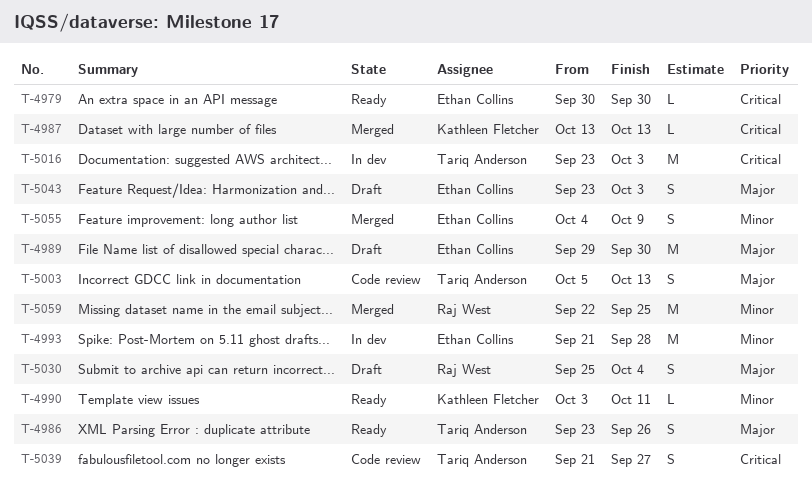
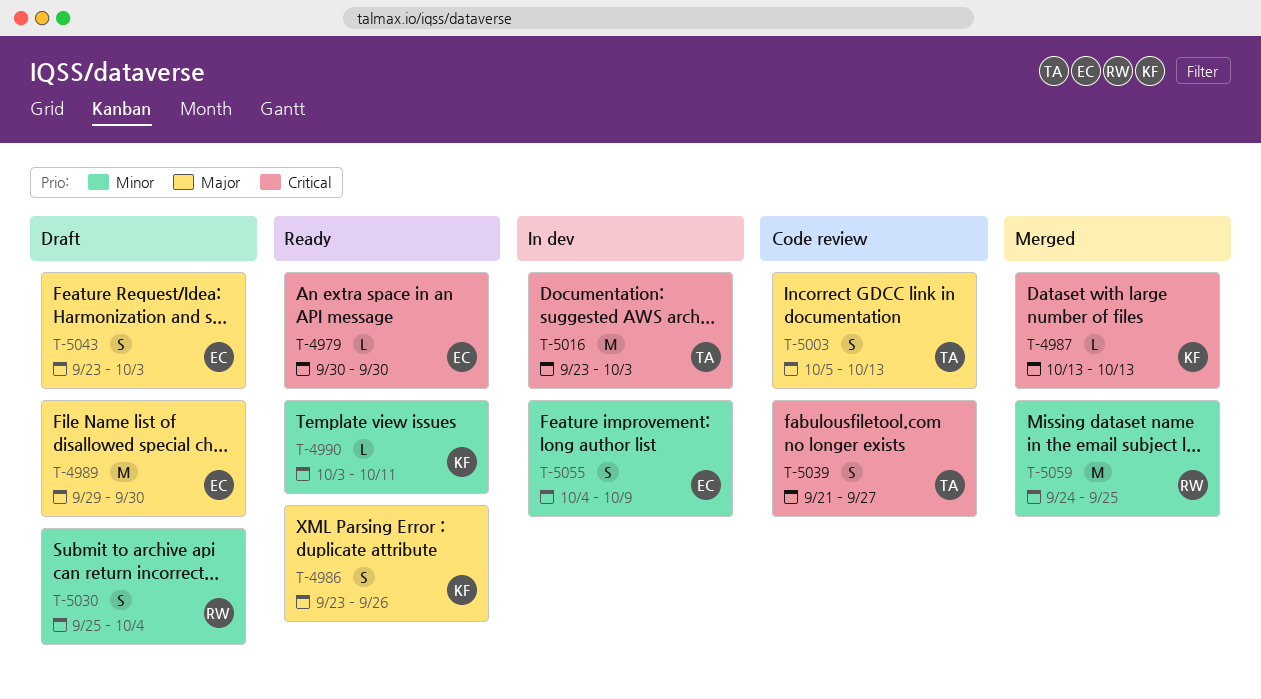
T-4986, owner: Tariq Anderson -> Kathleen Fletcher
T-4993: present -> none
T-5030, priority: Major -> Minor
T-5055, status: Merged -> In dev
T-5059, start: Sep 22 -> Sep 24

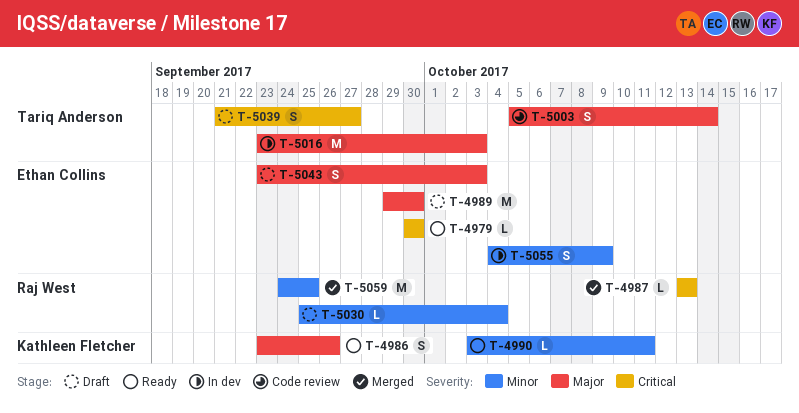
T-4987, owner: Kathleen Fletcher -> Raj West
T-5003, due: Oct 13 -> Oct 14
T-5016, priority: Critical -> Major
T-5030, estimate: S -> L
T-5039, status: Code review -> Draft

